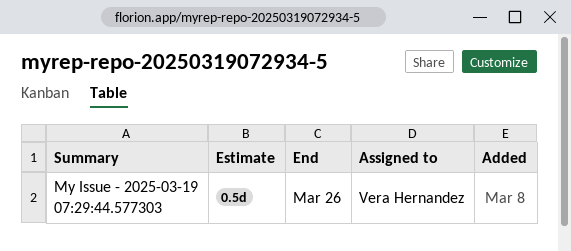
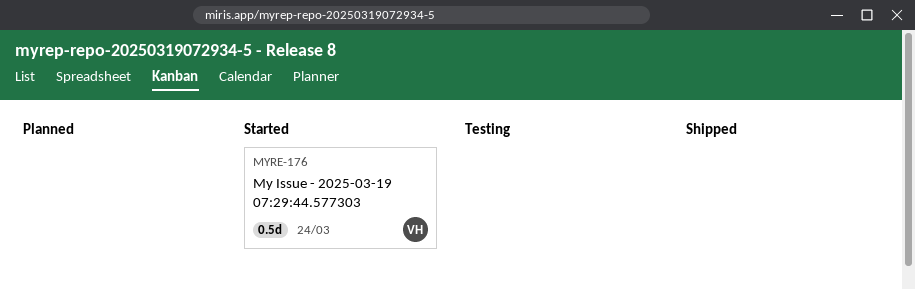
My Issue - 2025-03-19 07:29:44.577303, due: Mar 26 -> Mar 24

